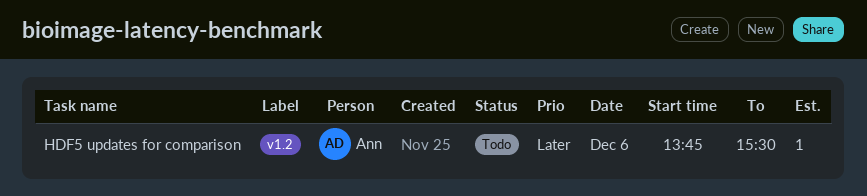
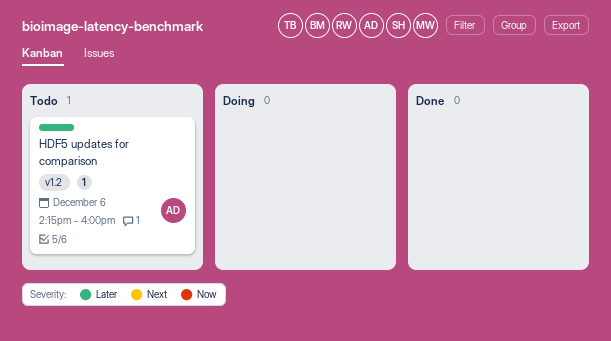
HDF5 updates for comparison, begins: 13:45 -> 14:15
HDF5 updates for comparison, ends: 15:30 -> 16:00

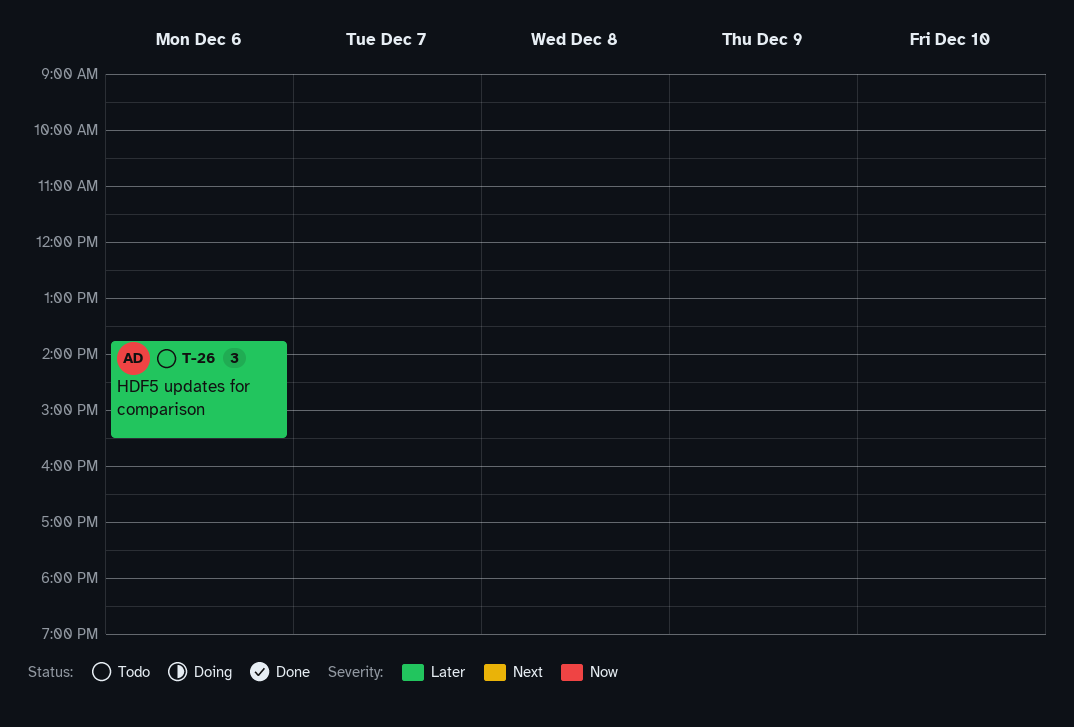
HDF5 updates for comparison, estimate: 1 -> 3
HDF5 updates for comparison, begins: 14:15 -> 13:45
HDF5 updates for comparison, ends: 16:00 -> 15:30

